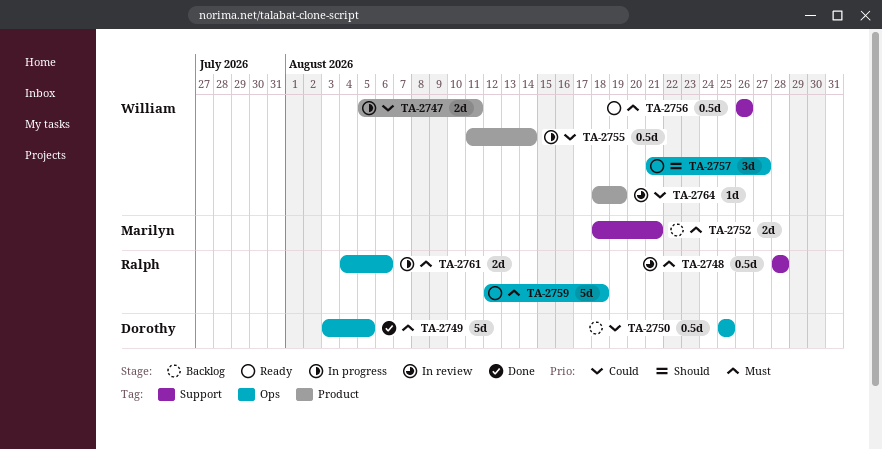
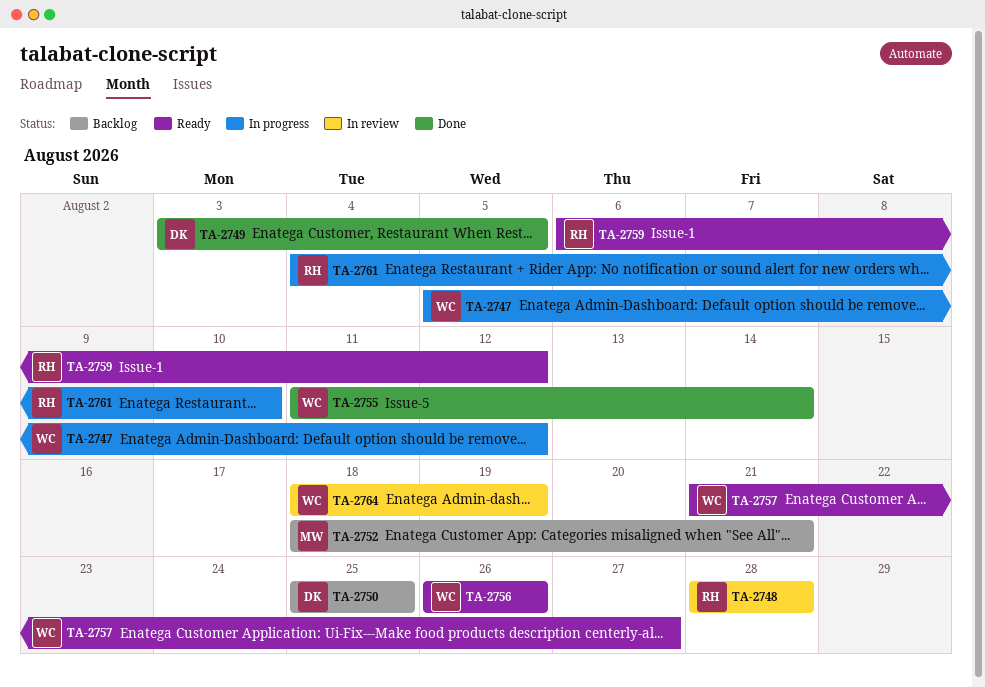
TA-2747, due: Aug 11 -> Aug 12
TA-2755, status: In progress -> Done
TA-2759, start: Aug 12 -> Aug 6
TA-2759, due: Aug 18 -> Aug 12
TA-2761, due: Aug 6 -> Aug 10

